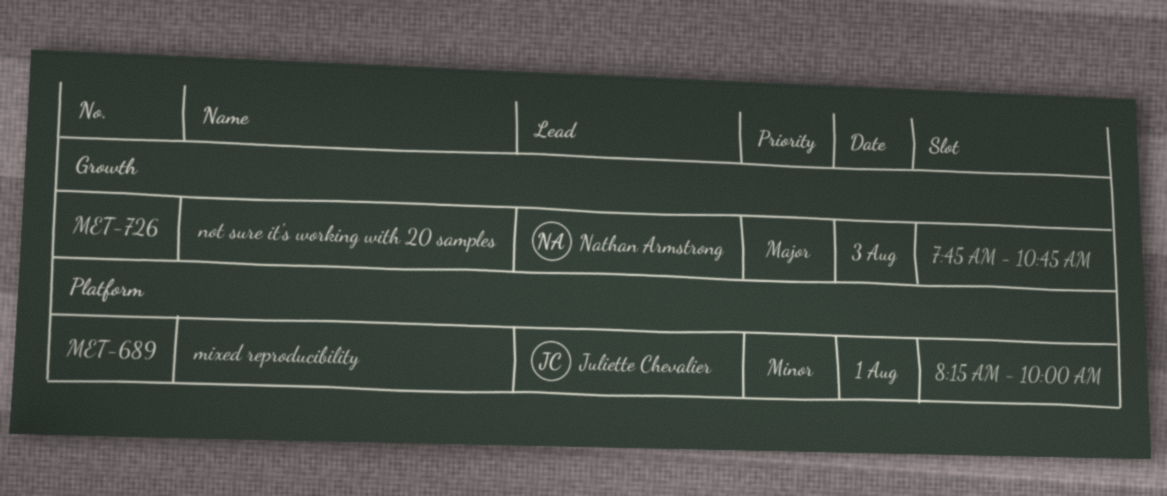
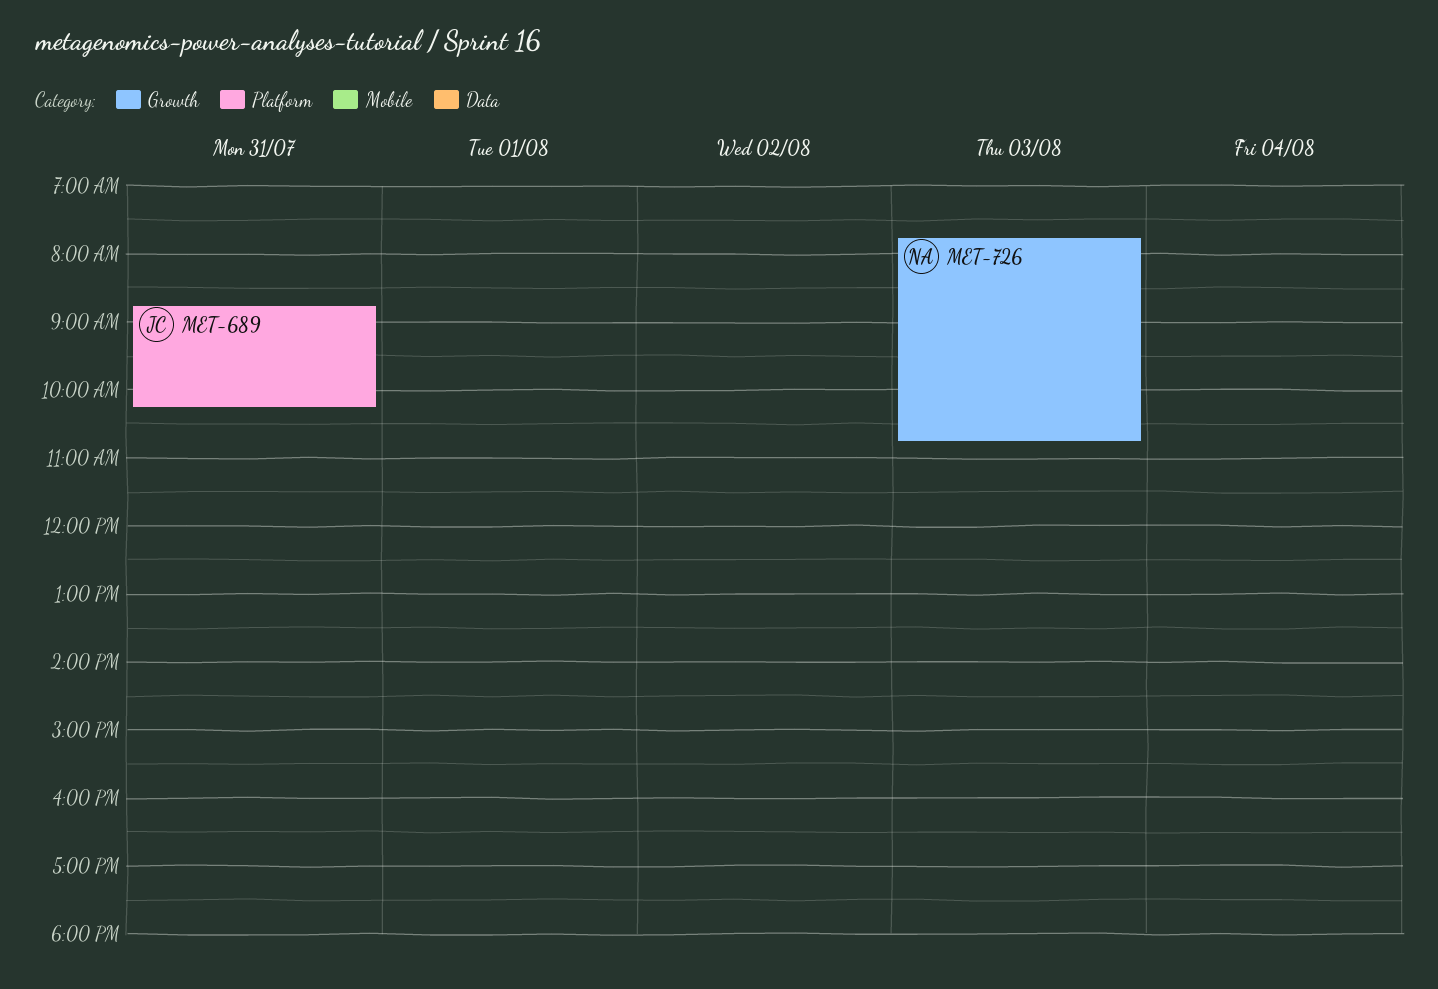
MET-689, day: Aug 1 -> Jul 31
MET-689, begins: 08:15 -> 08:45
MET-689, ends: 10:00 -> 10:15

